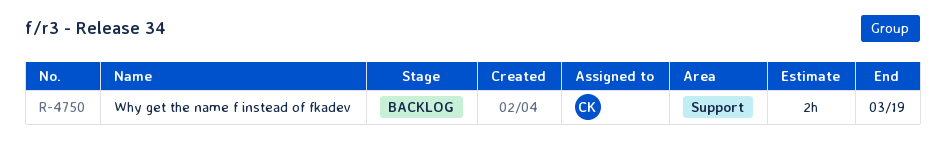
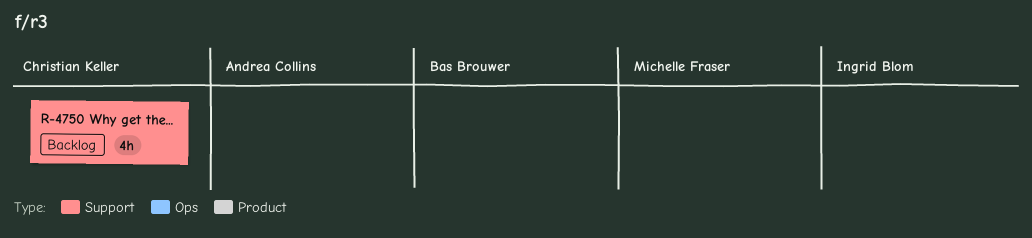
R-4750, estimate: 2h -> 4h

